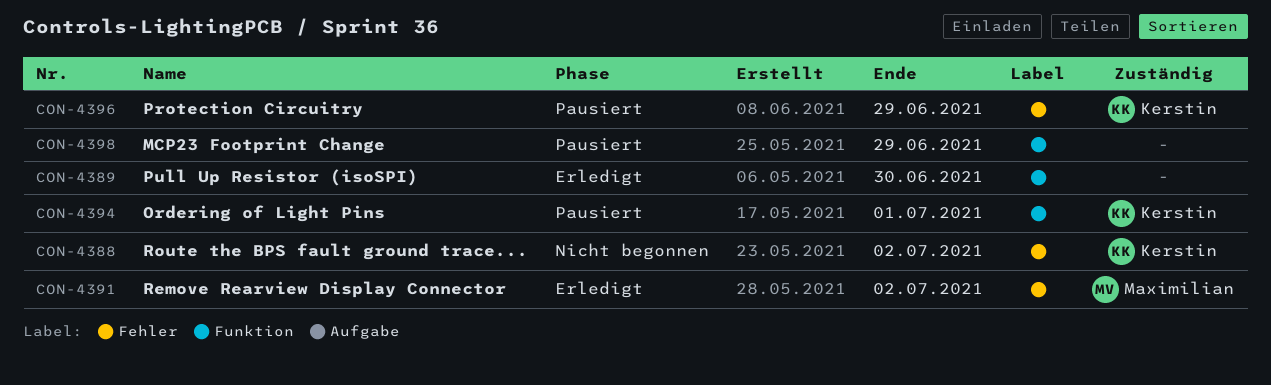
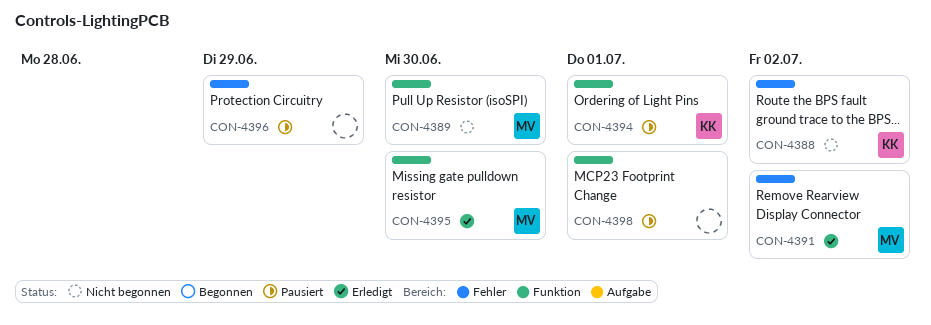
CON-4389, status: Erledigt -> Nicht begonnen
CON-4389, owner: none -> Maximilian
CON-4395: none -> present
CON-4396, owner: Kerstin -> none
CON-4398, due: Jun 29 -> Jul 1

